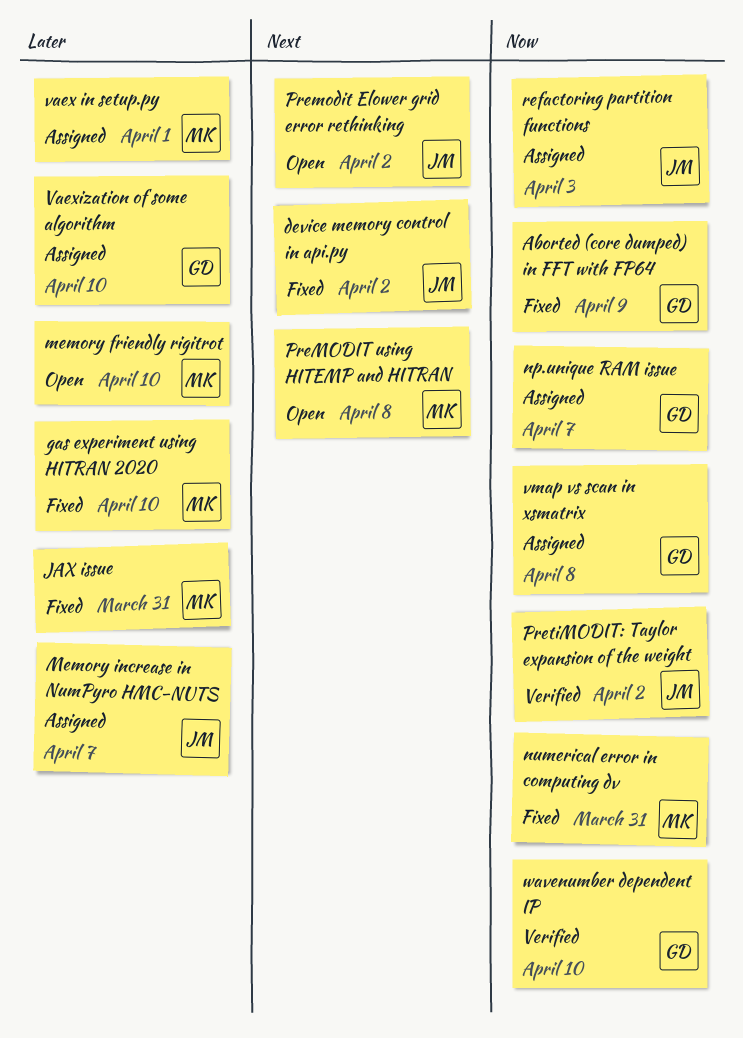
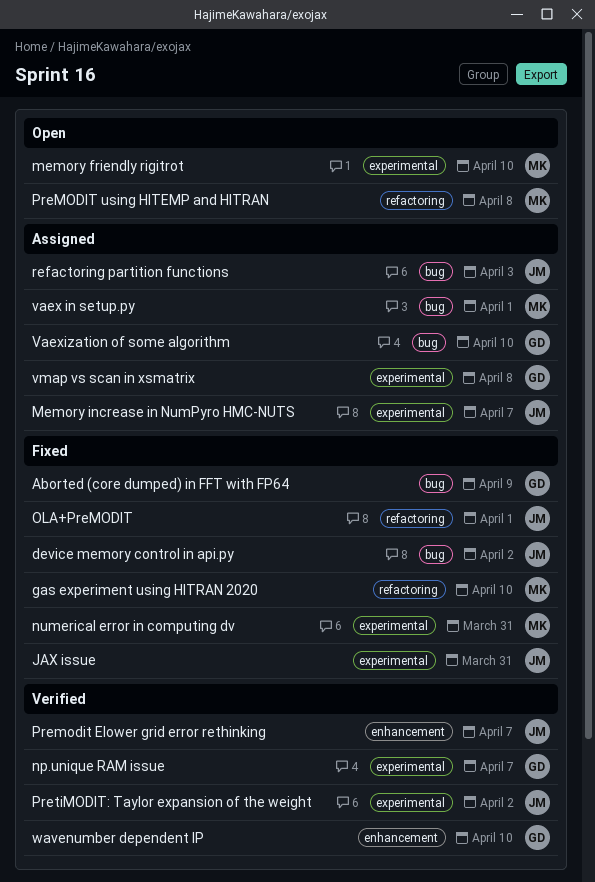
JAX issue, owner: MK -> JM
np.unique RAM issue, status: Assigned -> Verified
OLA+PreMODIT: none -> present
Premodit Elower grid error rethinking, status: Open -> Verified
Premodit Elower grid error rethinking, due: Apr 2 -> Apr 7

